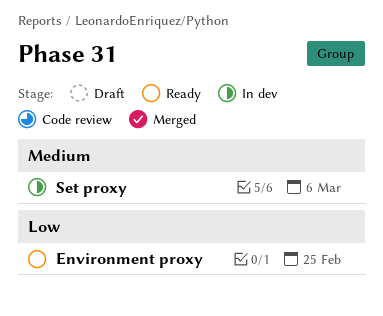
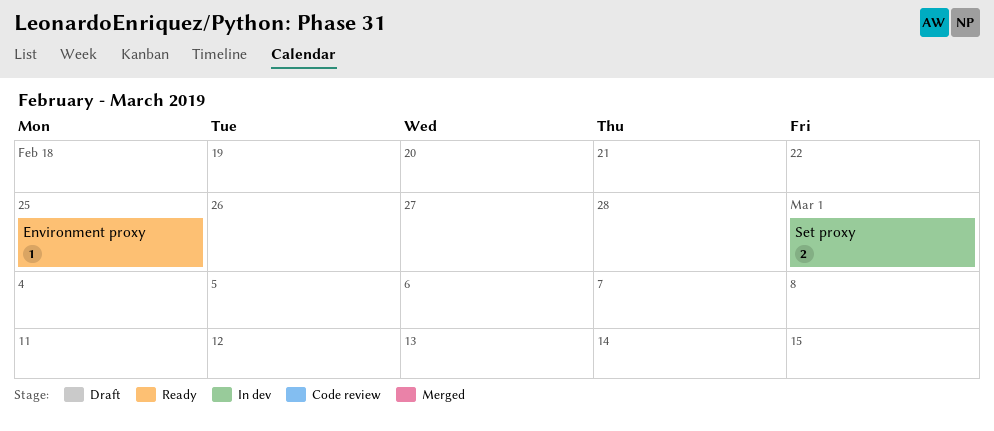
Set proxy, due: Mar 6 -> Mar 1

